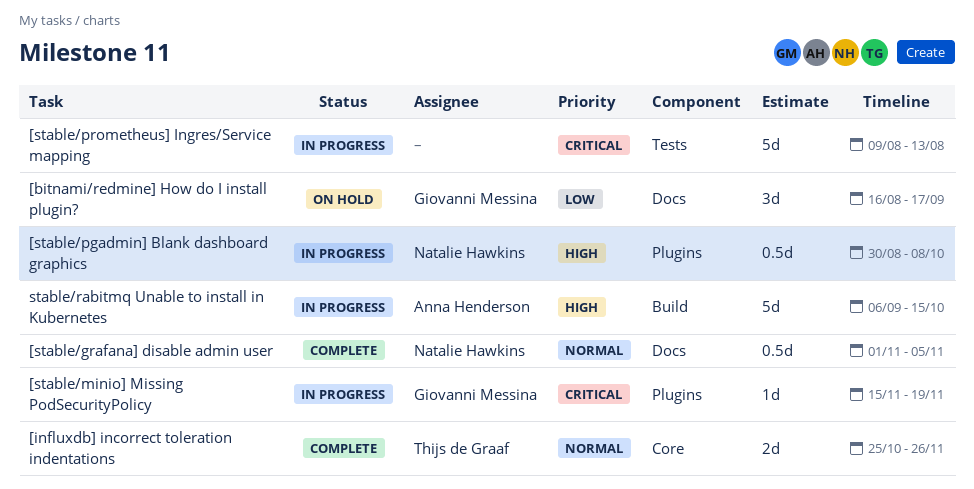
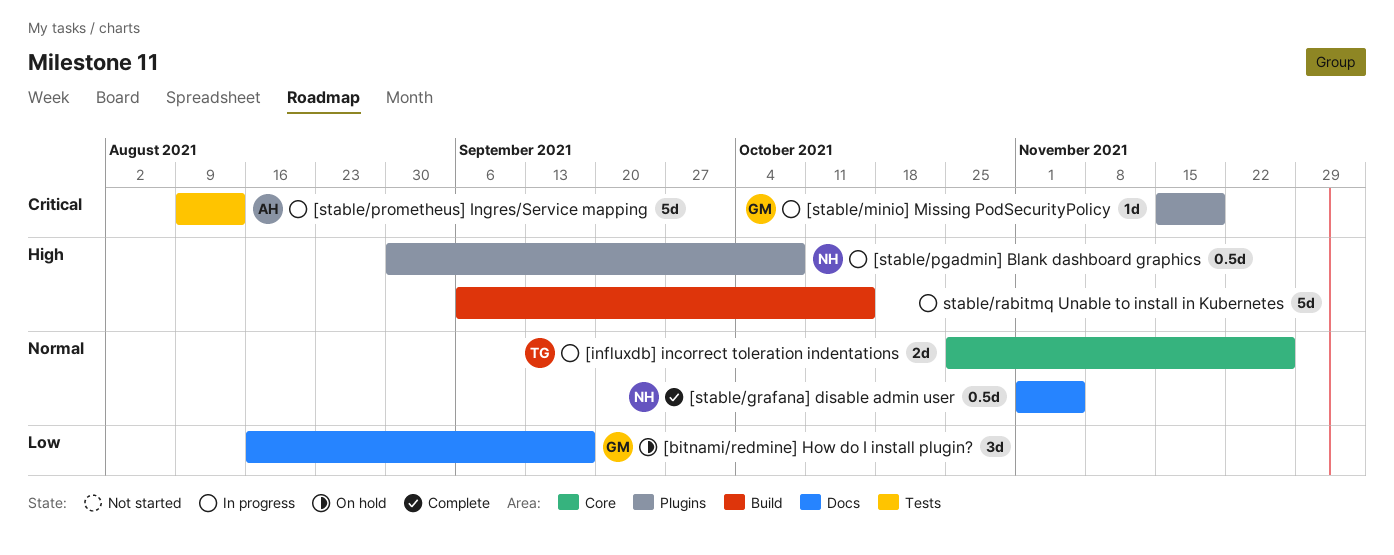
[influxdb] incorrect toleration indentations, status: Complete -> In progress
[stable/prometheus] Ingres/Service mapping, owner: none -> Anna Henderson
stable/rabitmq Unable to install in Kubernetes, owner: Anna Henderson -> none

